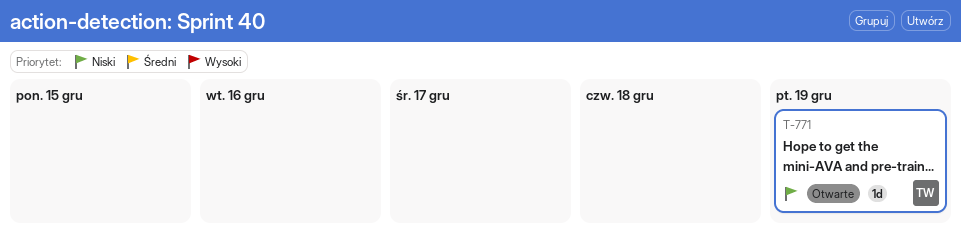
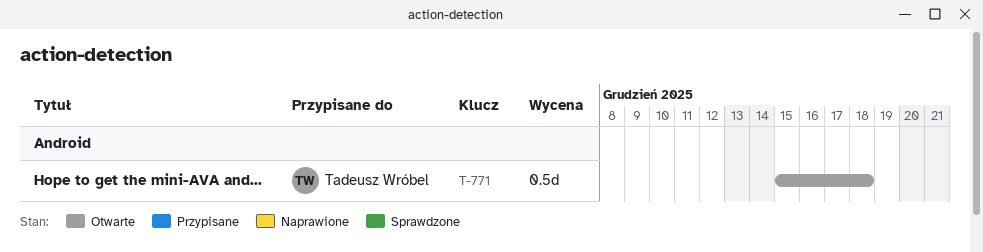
T-771, estimate: 1d -> 0.5d
T-771, due: Dec 19 -> Dec 18

